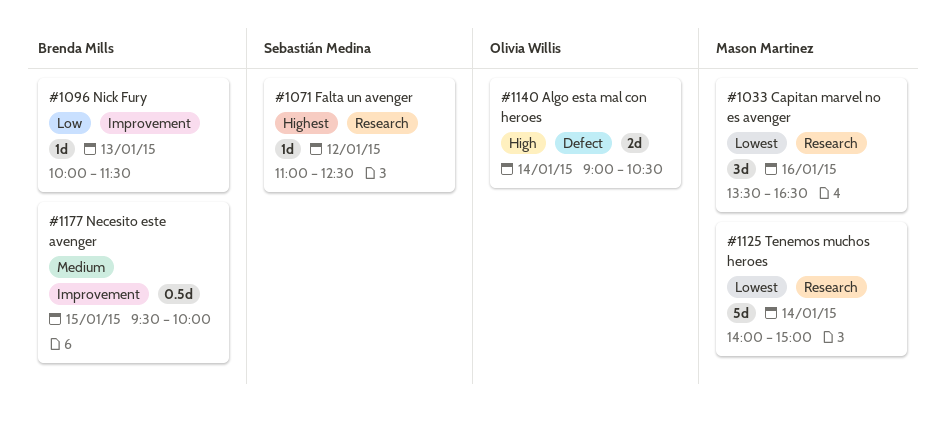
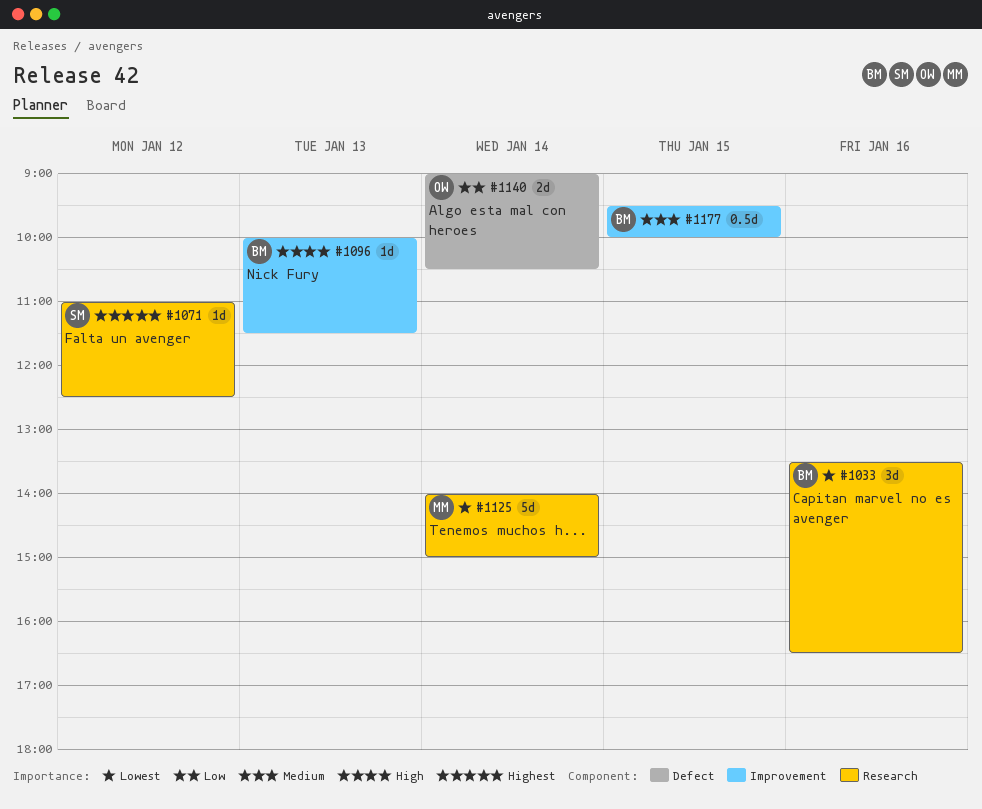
#1033, owner: Mason Martinez -> Brenda Mills
#1096, priority: Low -> High
#1140, priority: High -> Low

